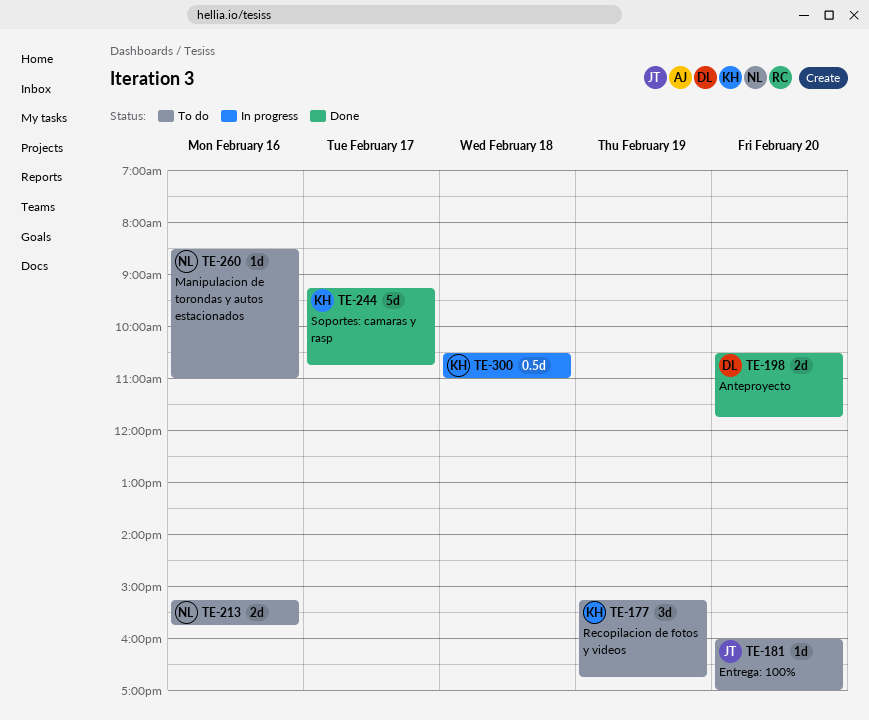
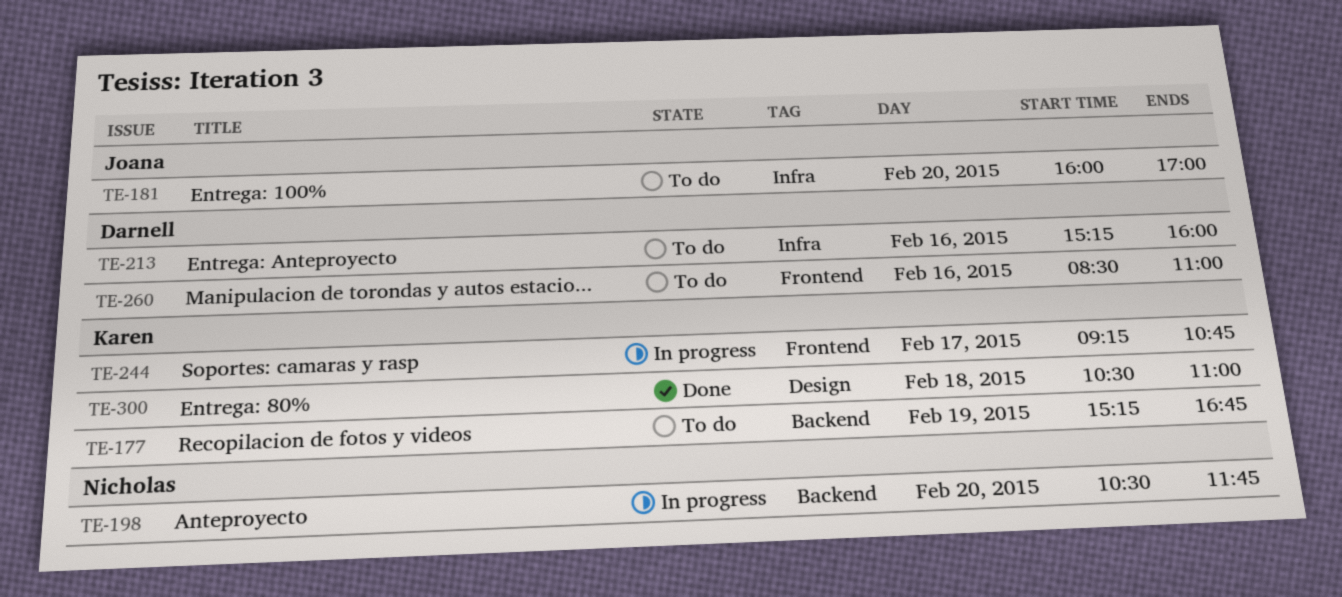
TE-198, status: Done -> In progress
TE-198, owner: Darnell -> Nicholas
TE-213, owner: Nicholas -> Darnell
TE-213, ends: 15:45 -> 16:00
TE-244, status: Done -> In progress
TE-260, owner: Nicholas -> Darnell
TE-300, status: In progress -> Done

